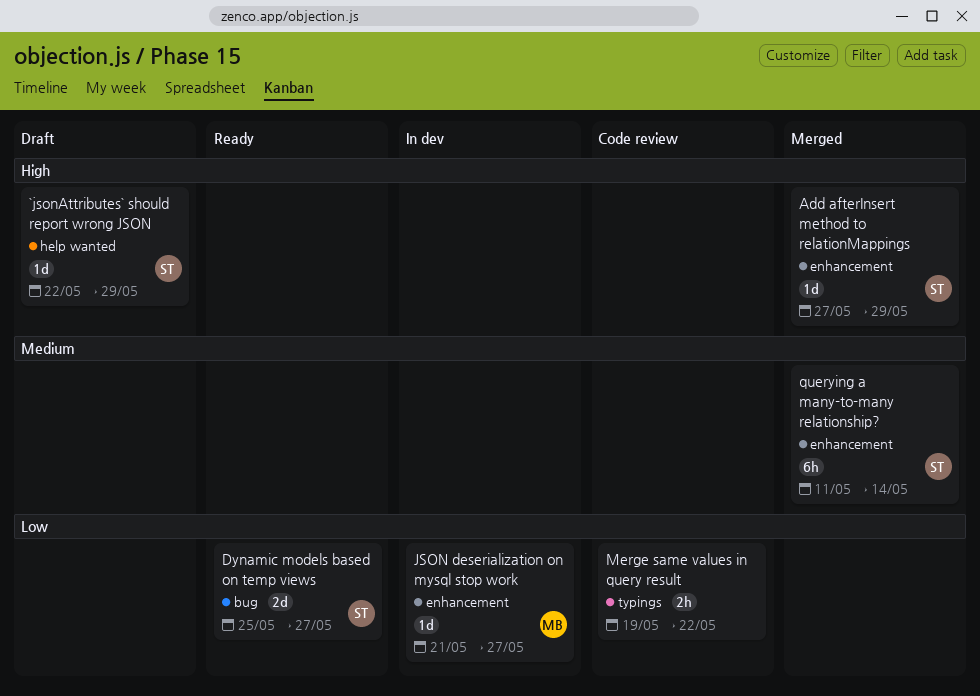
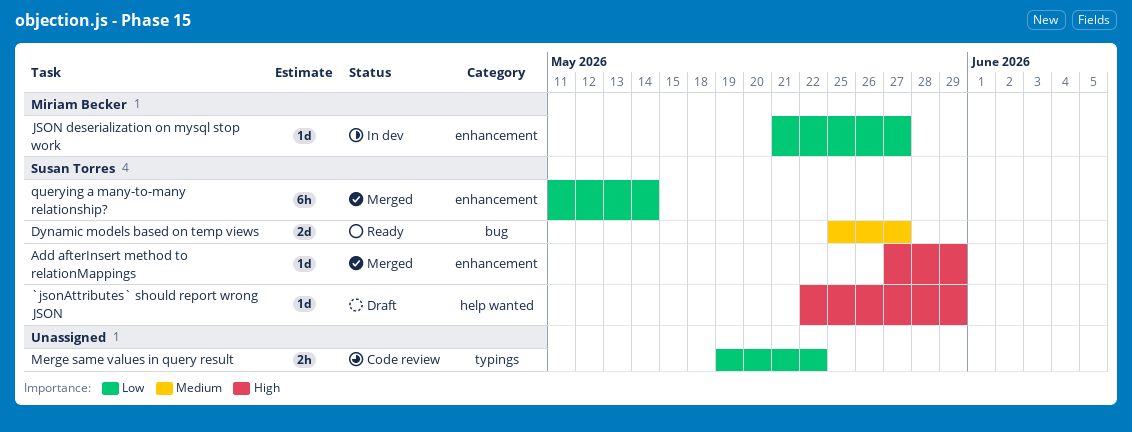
Dynamic models based on temp views, priority: Low -> Medium
querying a many-to-many relationship?, priority: Medium -> Low

